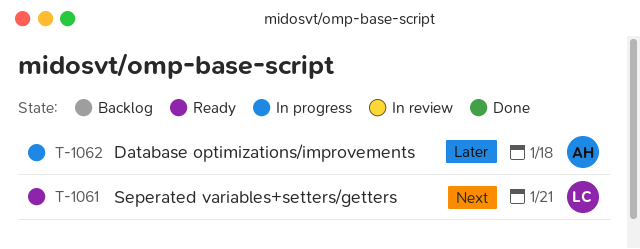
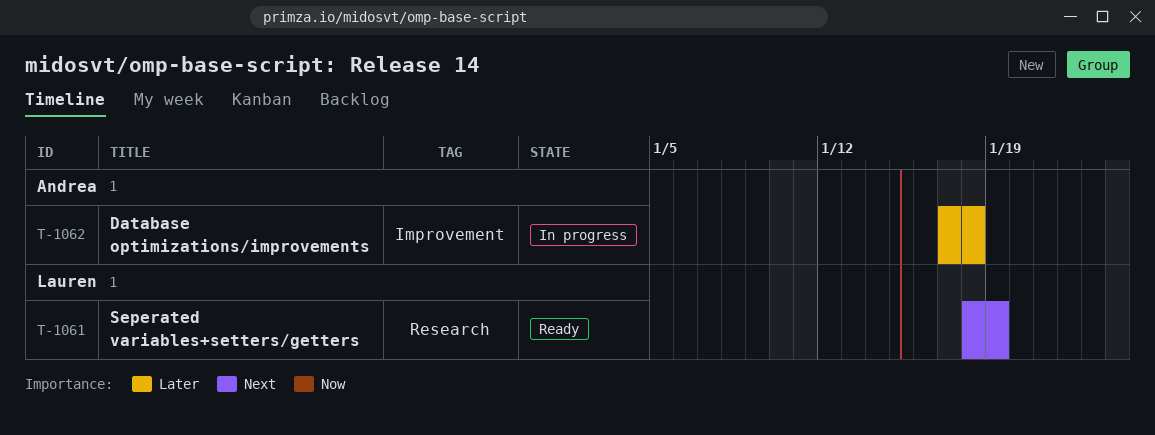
T-1061, due: Jan 21 -> Jan 19

